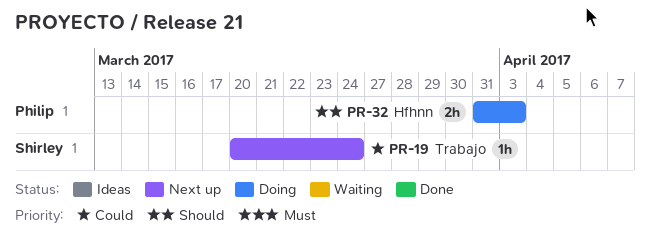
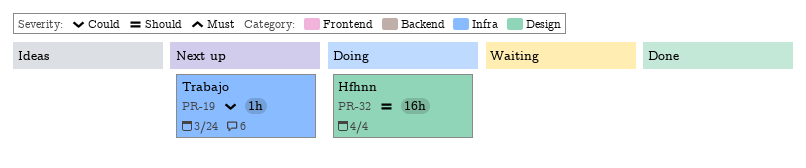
PR-32, estimate: 2h -> 16h
PR-32, due: Apr 3 -> Apr 4

